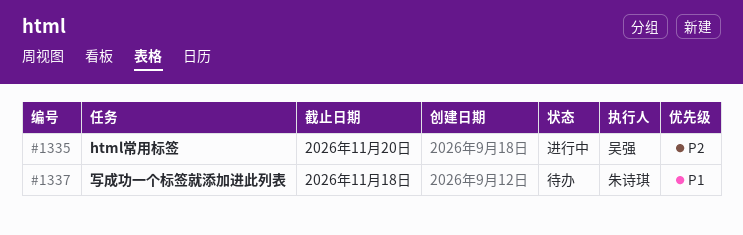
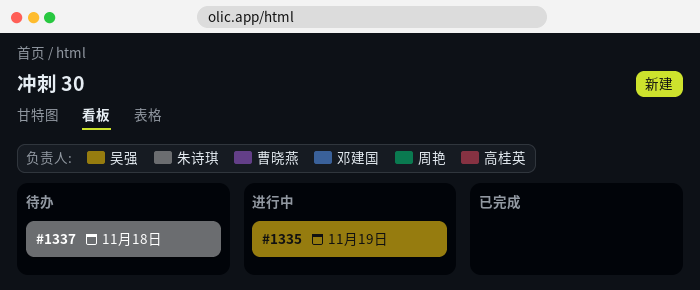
#1335, due: Nov 20 -> Nov 19

